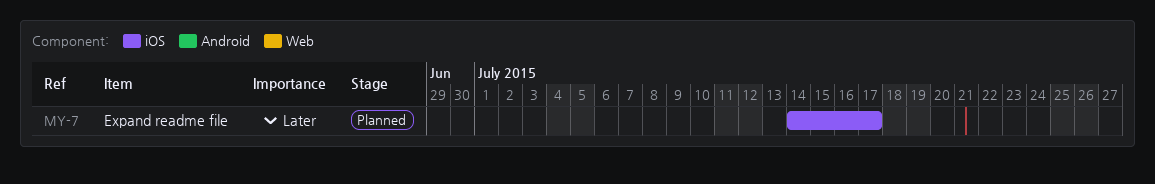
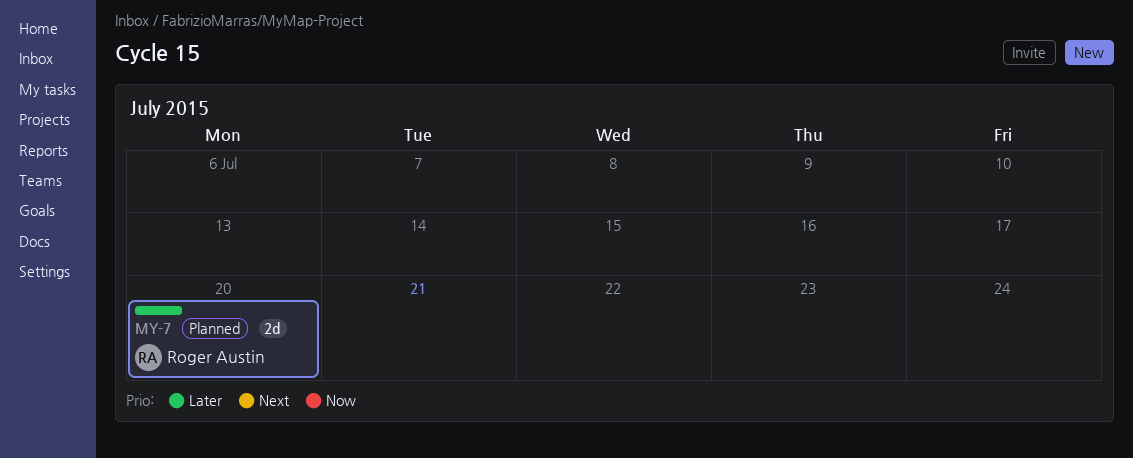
MY-7, due: Jul 17 -> Jul 20

